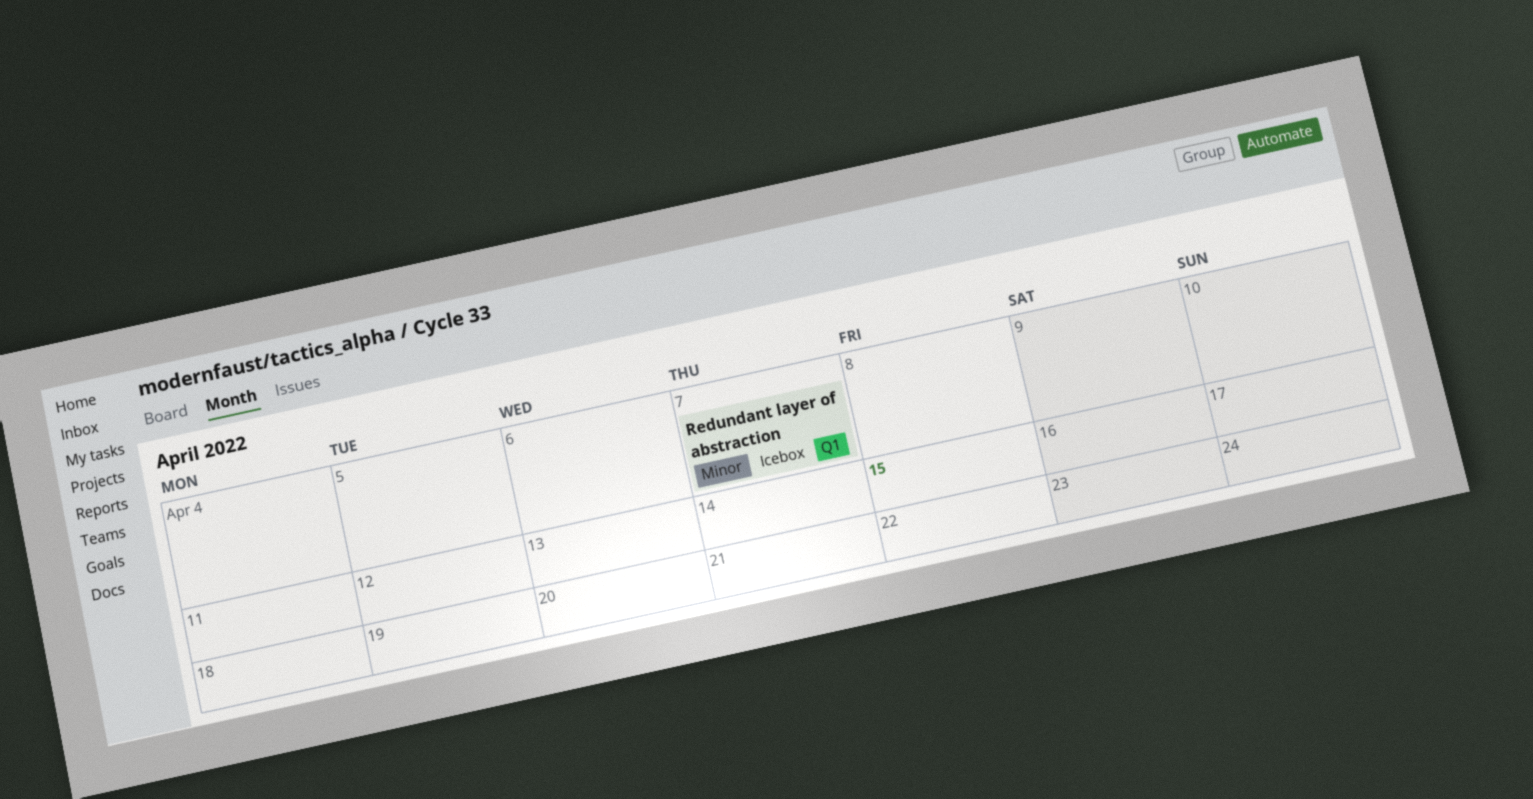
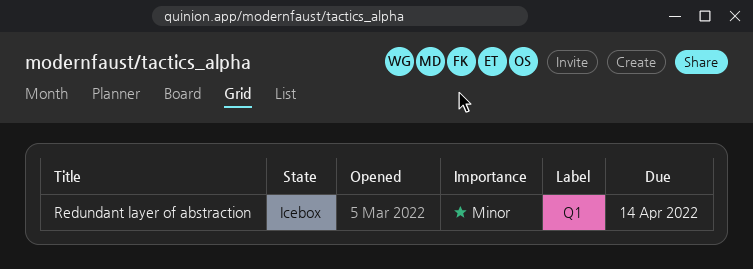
Redundant layer of abstraction, due: Apr 7 -> Apr 14

